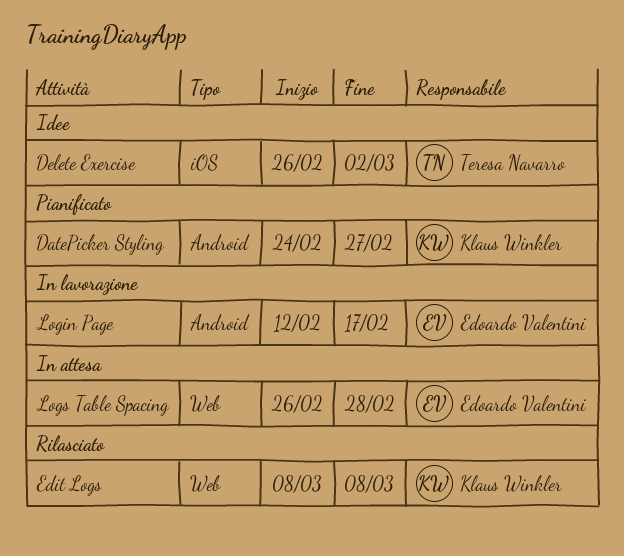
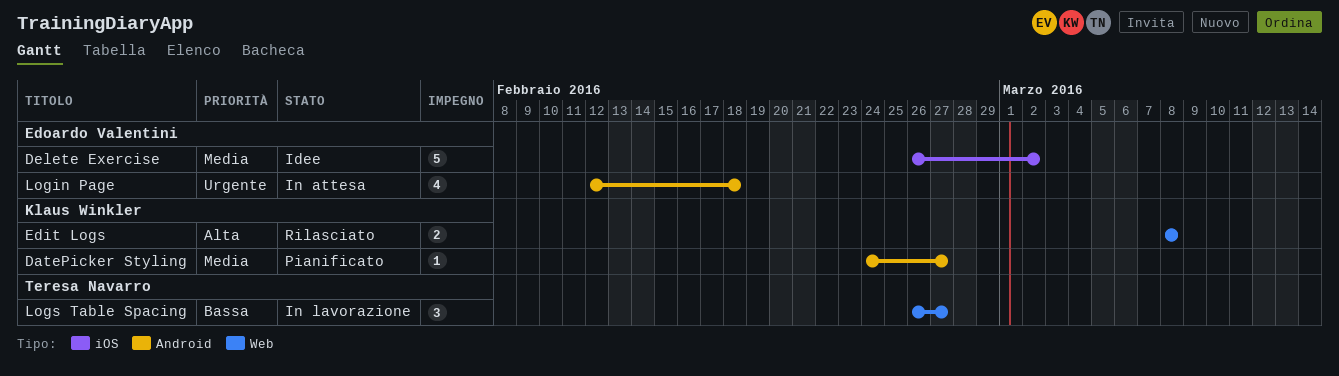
Delete Exercise, owner: Teresa Navarro -> Edoardo Valentini
Login Page, status: In lavorazione -> In attesa
Login Page, due: Feb 17 -> Feb 18
Logs Table Spacing, status: In attesa -> In lavorazione
Logs Table Spacing, owner: Edoardo Valentini -> Teresa Navarro
Logs Table Spacing, due: Feb 28 -> Feb 27

